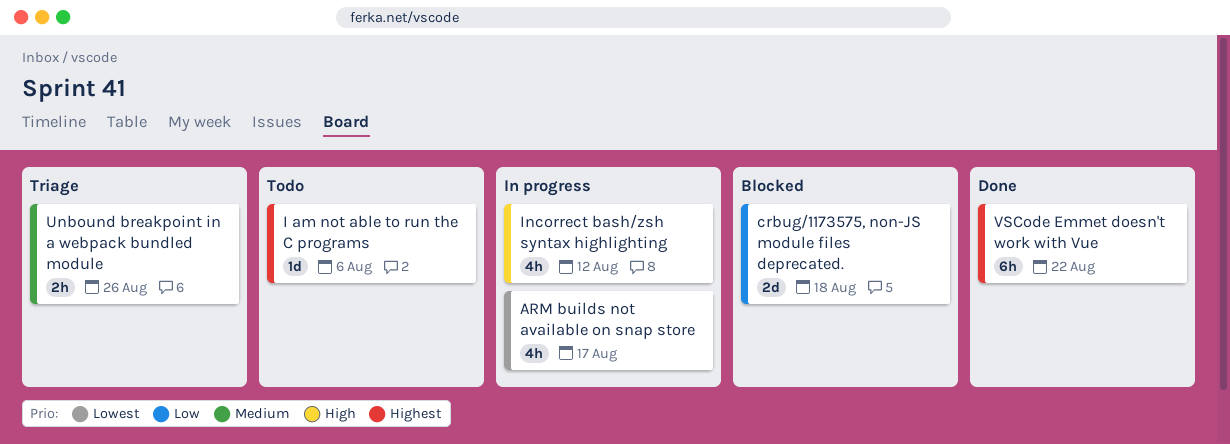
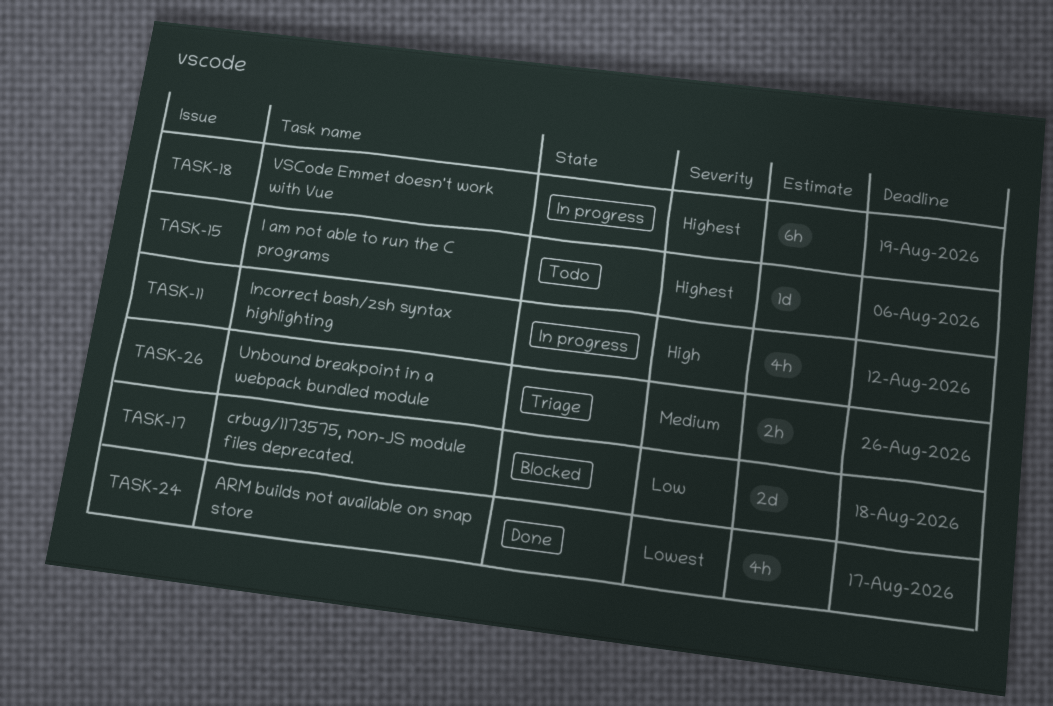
ARM builds not available on snap store, status: In progress -> Done
VSCode Emmet doesn't work with Vue, status: Done -> In progress
VSCode Emmet doesn't work with Vue, due: Aug 22 -> Aug 19

